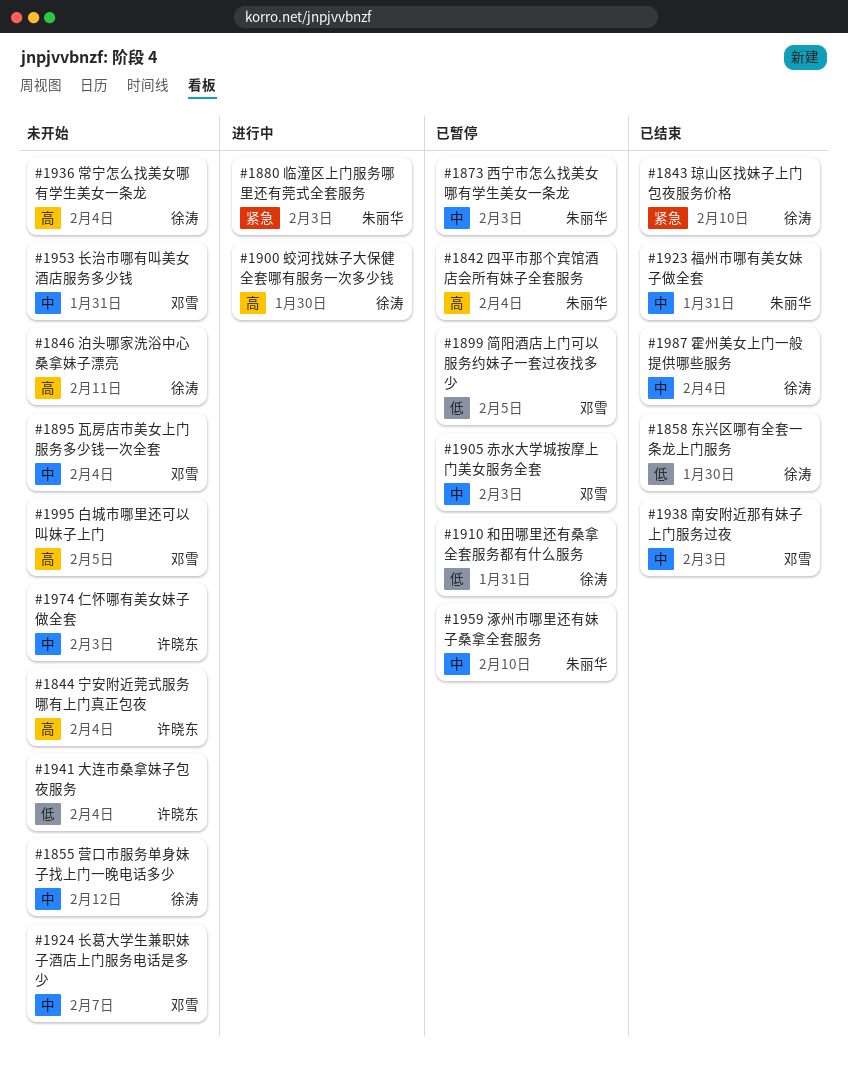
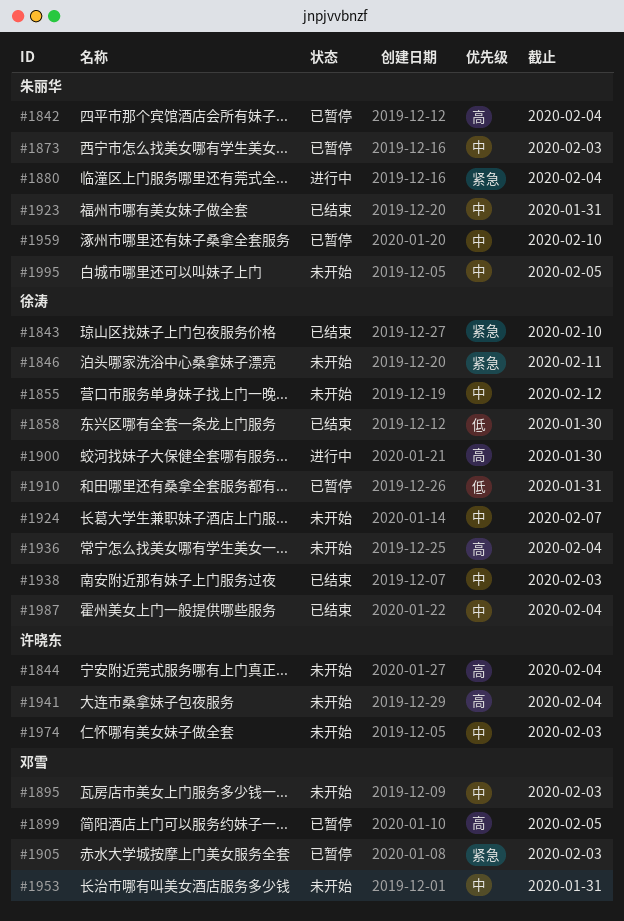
#1846, priority: 高 -> 紧急
#1880, due: Feb 3 -> Feb 4
#1895, due: Feb 4 -> Feb 3
#1899, priority: 低 -> 高
#1905, priority: 中 -> 紧急
#1924, owner: 邓雪 -> 徐涛
#1938, owner: 邓雪 -> 徐涛
#1941, priority: 低 -> 高
#1995, owner: 邓雪 -> 朱丽华
#1995, priority: 高 -> 中

